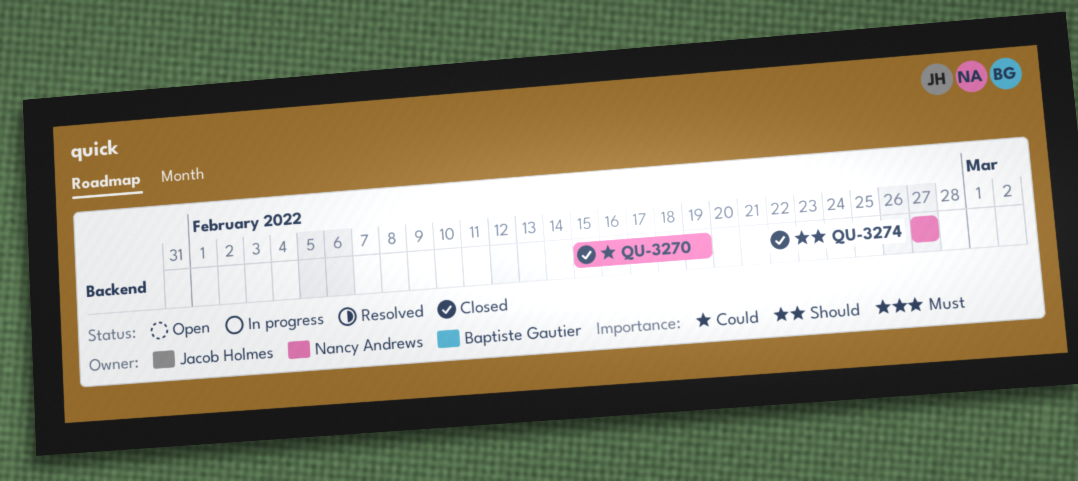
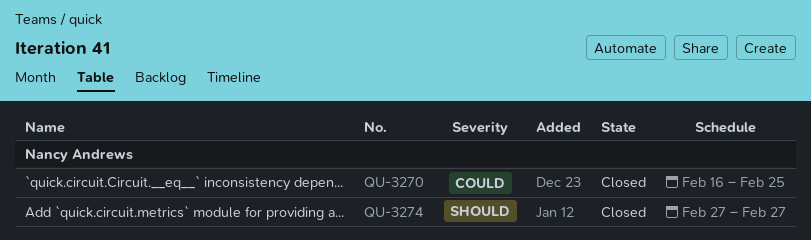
QU-3270, start: Feb 15 -> Feb 16
QU-3270, due: Feb 19 -> Feb 25

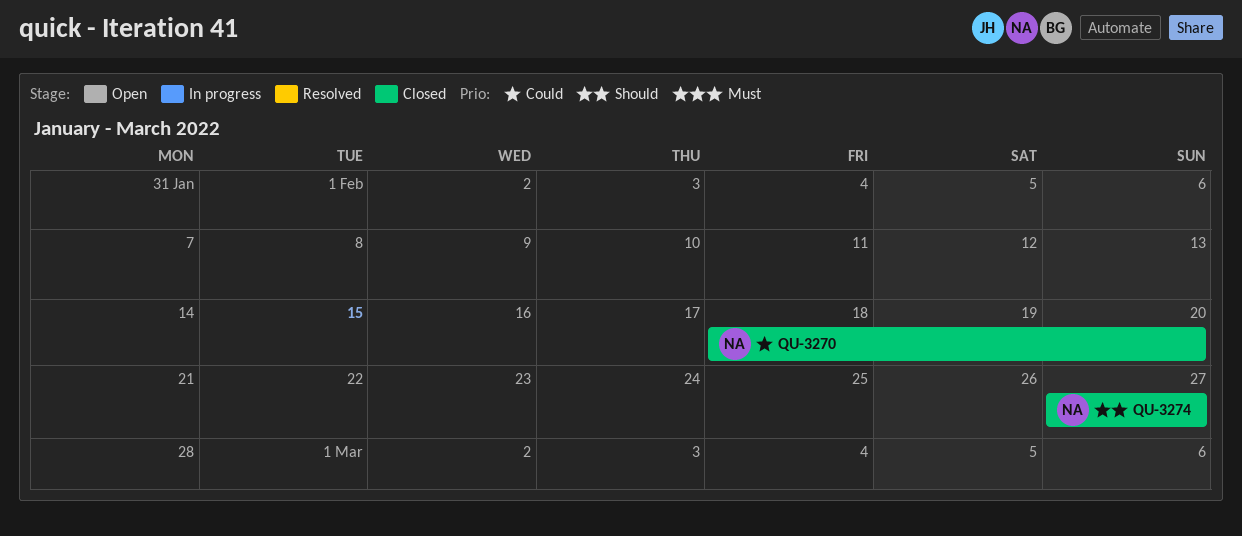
QU-3270, start: Feb 16 -> Feb 18
QU-3270, due: Feb 25 -> Feb 20

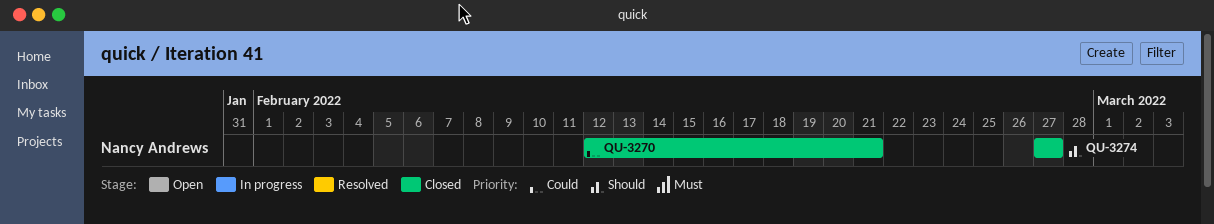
QU-3270, start: Feb 18 -> Feb 12
QU-3270, due: Feb 20 -> Feb 21

